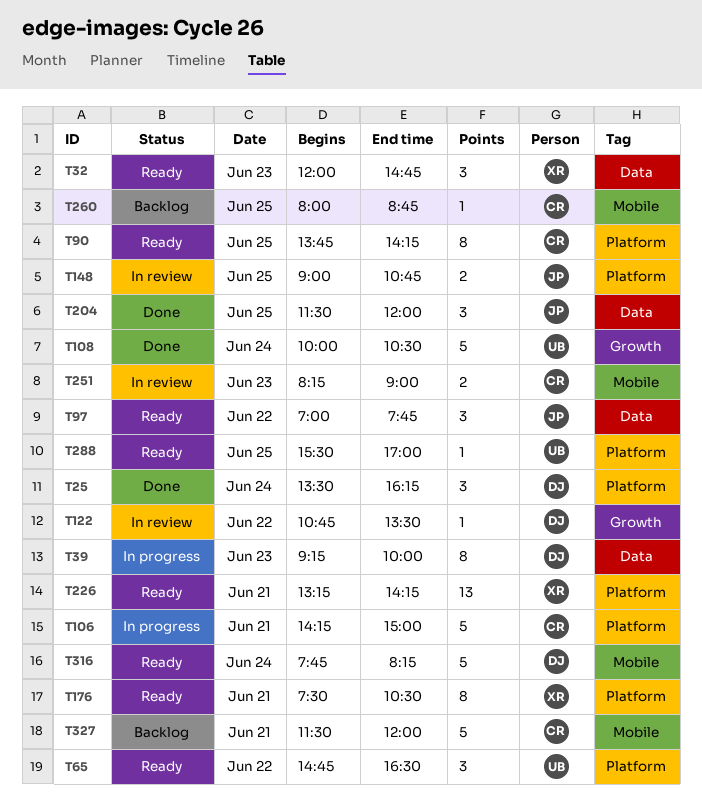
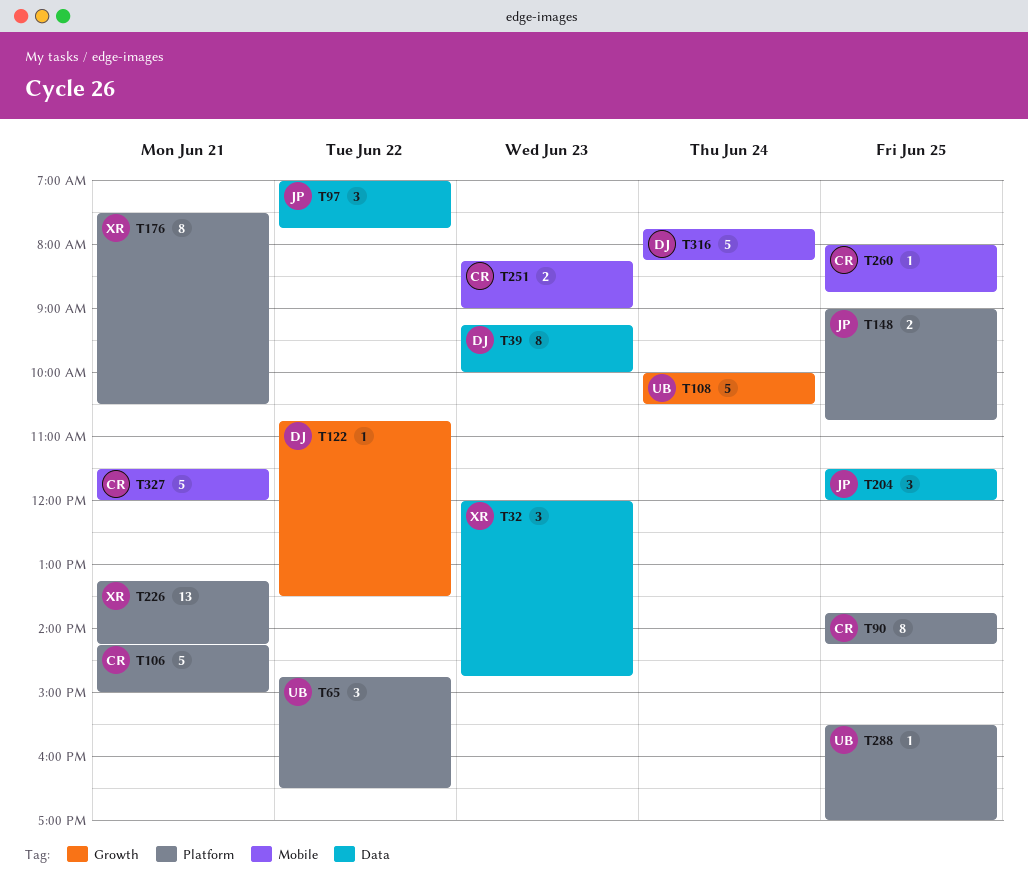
T25: present -> none

